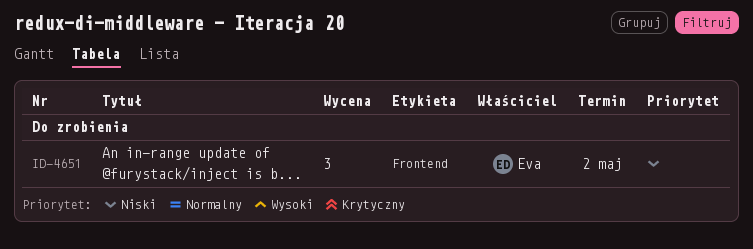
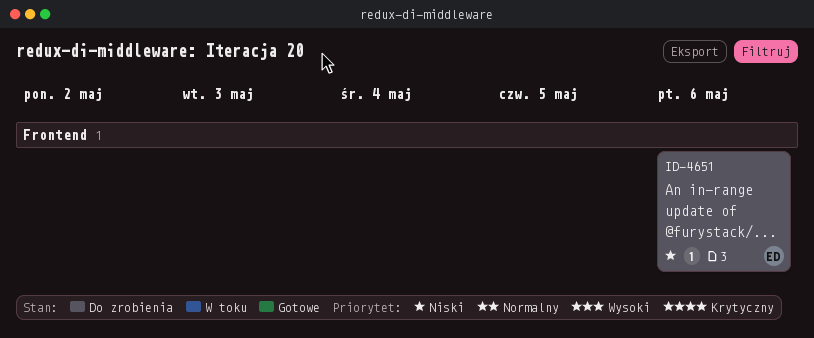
ID-4651, estimate: 3 -> 1
ID-4651, due: May 2 -> May 6

